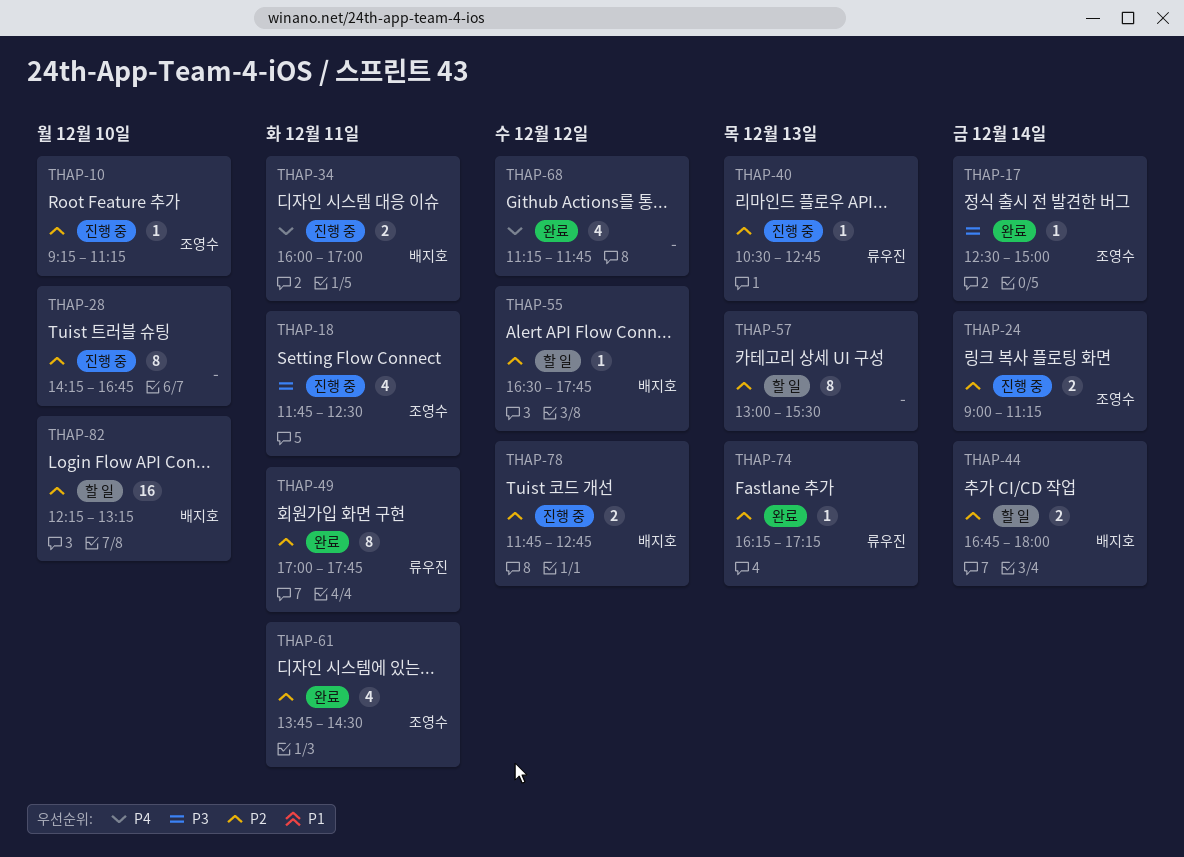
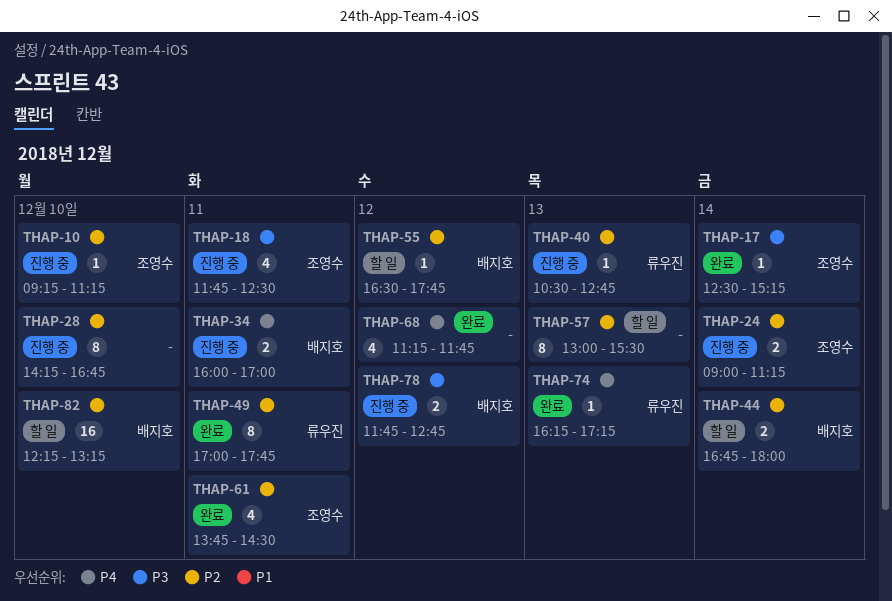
THAP-17, ends: 15:00 -> 15:15
THAP-74, priority: P2 -> P4
THAP-78, priority: P2 -> P3

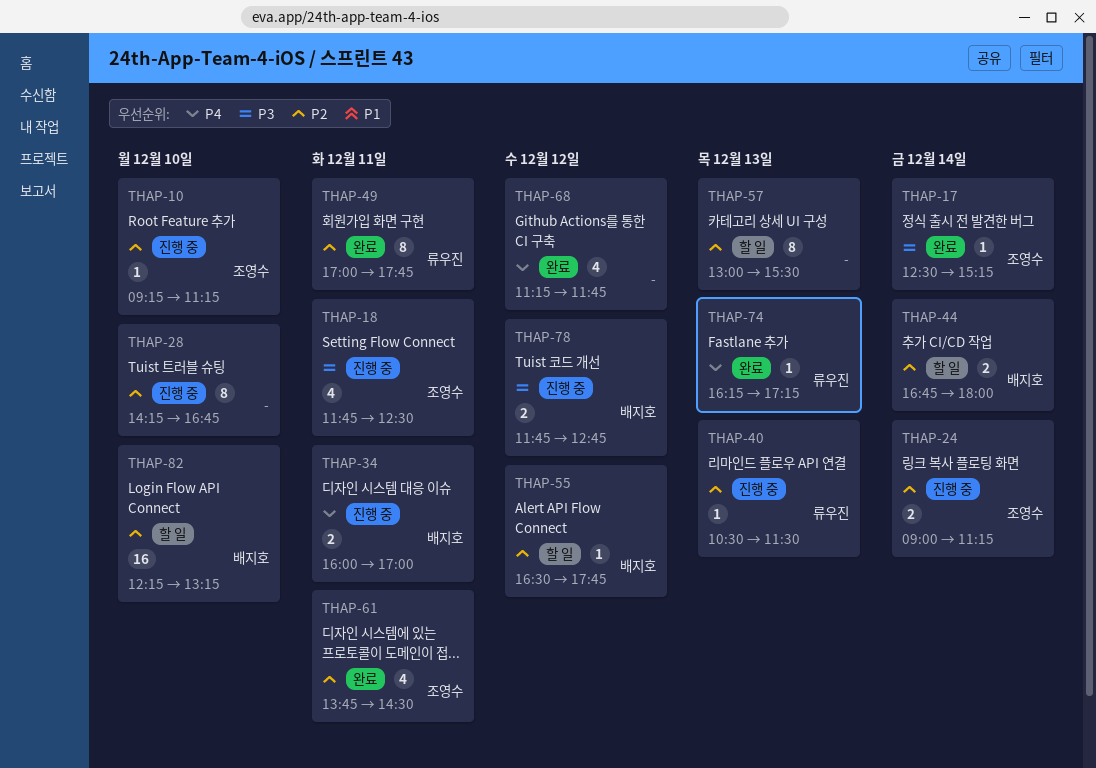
THAP-40, ends: 12:45 -> 11:30

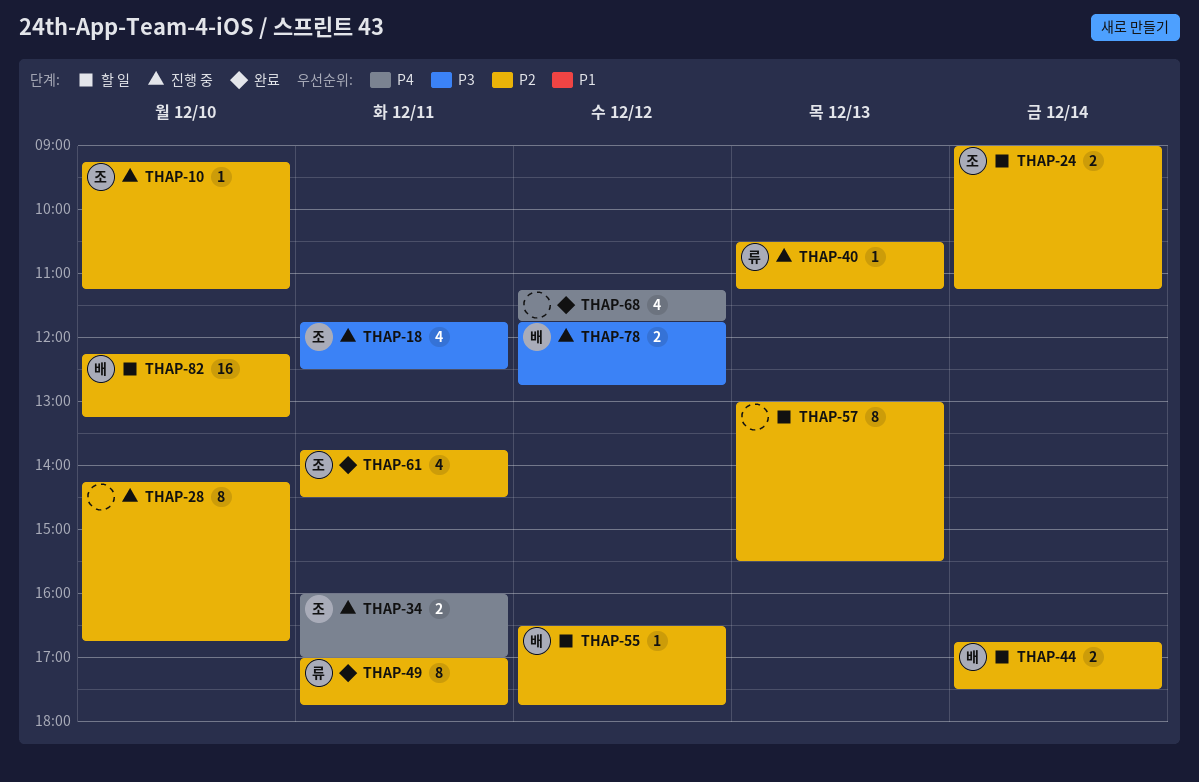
THAP-17: present -> none
THAP-24, status: 진행 중 -> 할 일
THAP-34, owner: 배지호 -> 조영수
THAP-40, ends: 11:30 -> 11:15
THAP-44, ends: 18:00 -> 17:30
THAP-74: present -> none

